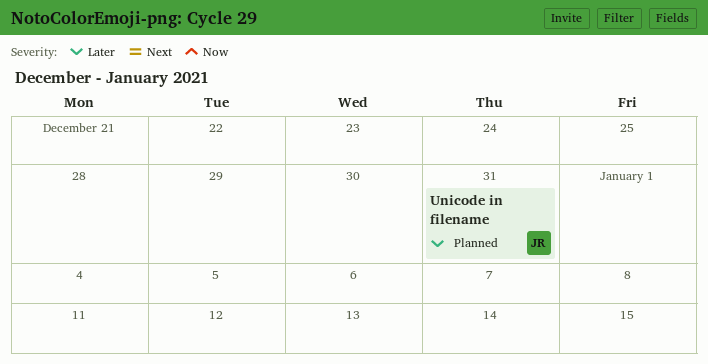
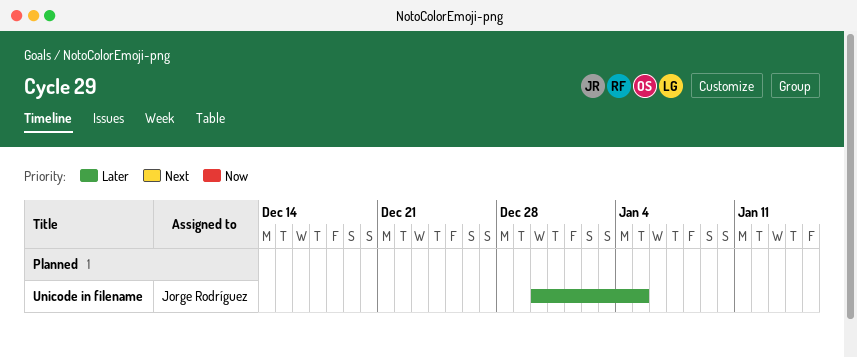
Unicode in filename, due: Dec 31 -> Jan 5

